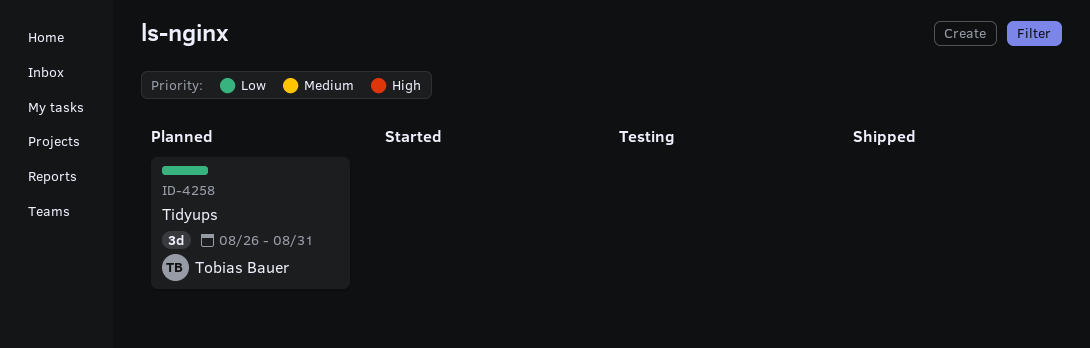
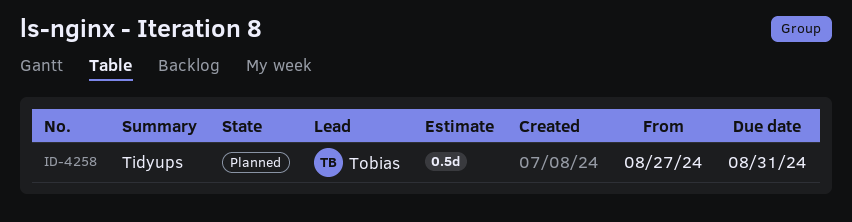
ID-4258, estimate: 3d -> 0.5d
ID-4258, start: Aug 26 -> Aug 27

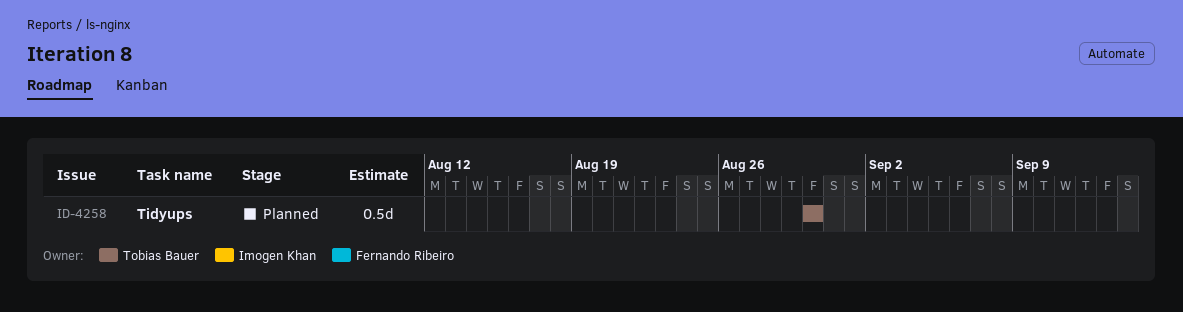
ID-4258, start: Aug 27 -> Aug 30
ID-4258, due: Aug 31 -> Aug 30

